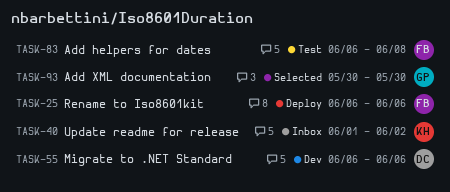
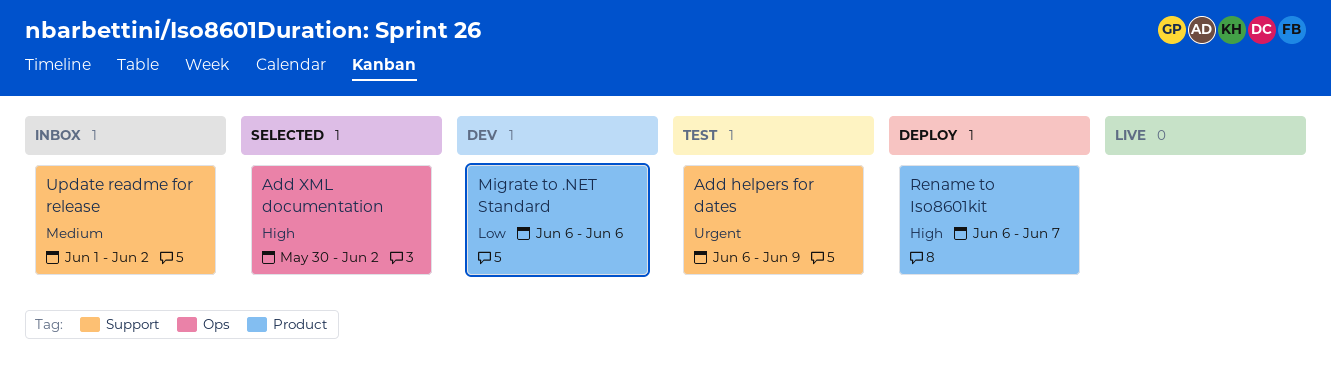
Add helpers for dates, due: Jun 8 -> Jun 9
Add XML documentation, due: May 30 -> Jun 2
Rename to Iso8601kit, due: Jun 6 -> Jun 7

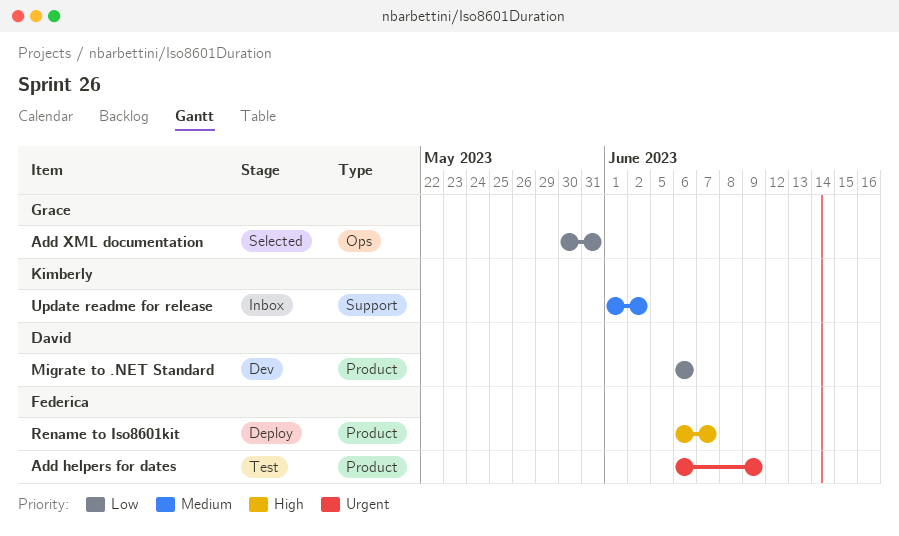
Add helpers for dates, label: Support -> Product
Add XML documentation, priority: High -> Low
Add XML documentation, due: Jun 2 -> May 31

